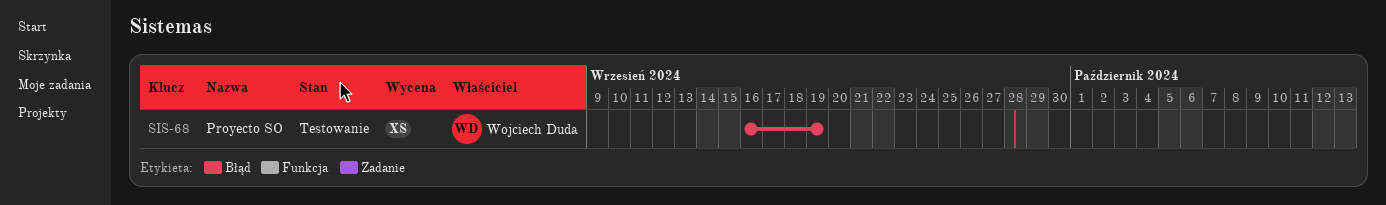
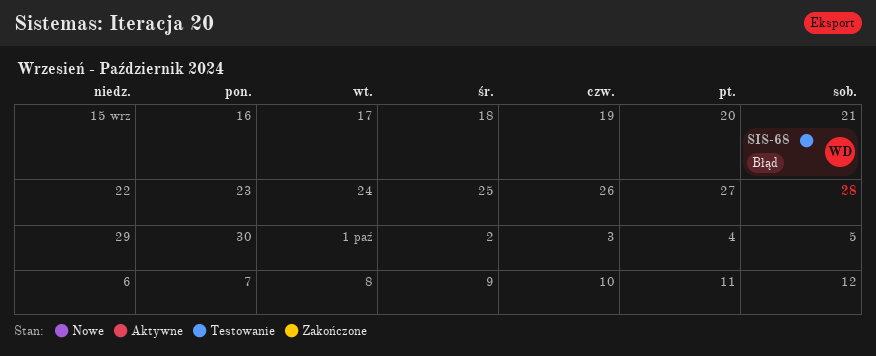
SIS-68, due: Sep 19 -> Sep 21

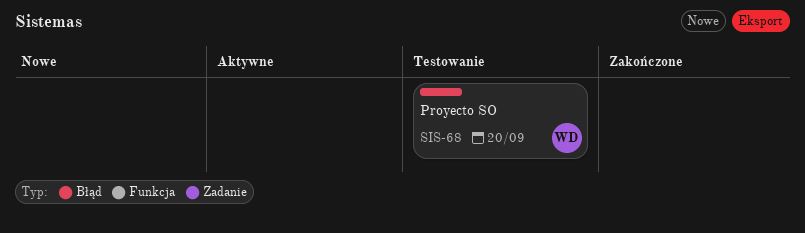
SIS-68, due: Sep 21 -> Sep 20

